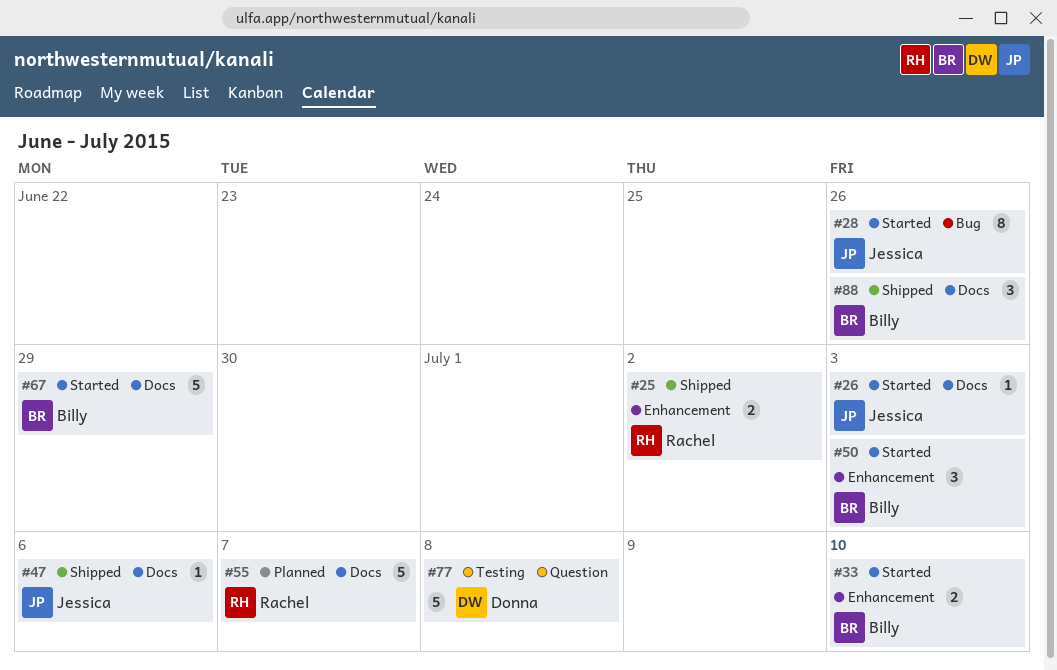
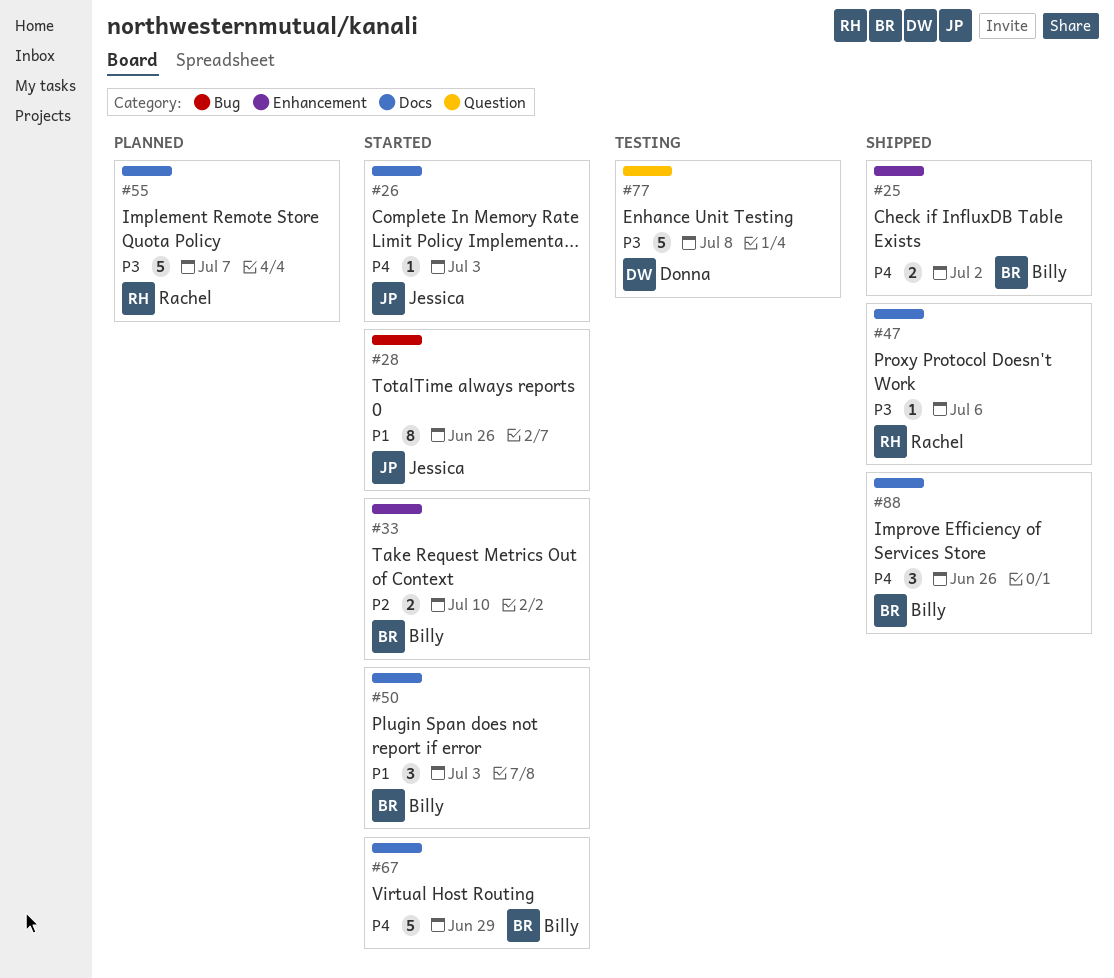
#25, owner: Rachel -> Billy
#47, owner: Jessica -> Rachel
#50, label: Enhancement -> Docs

